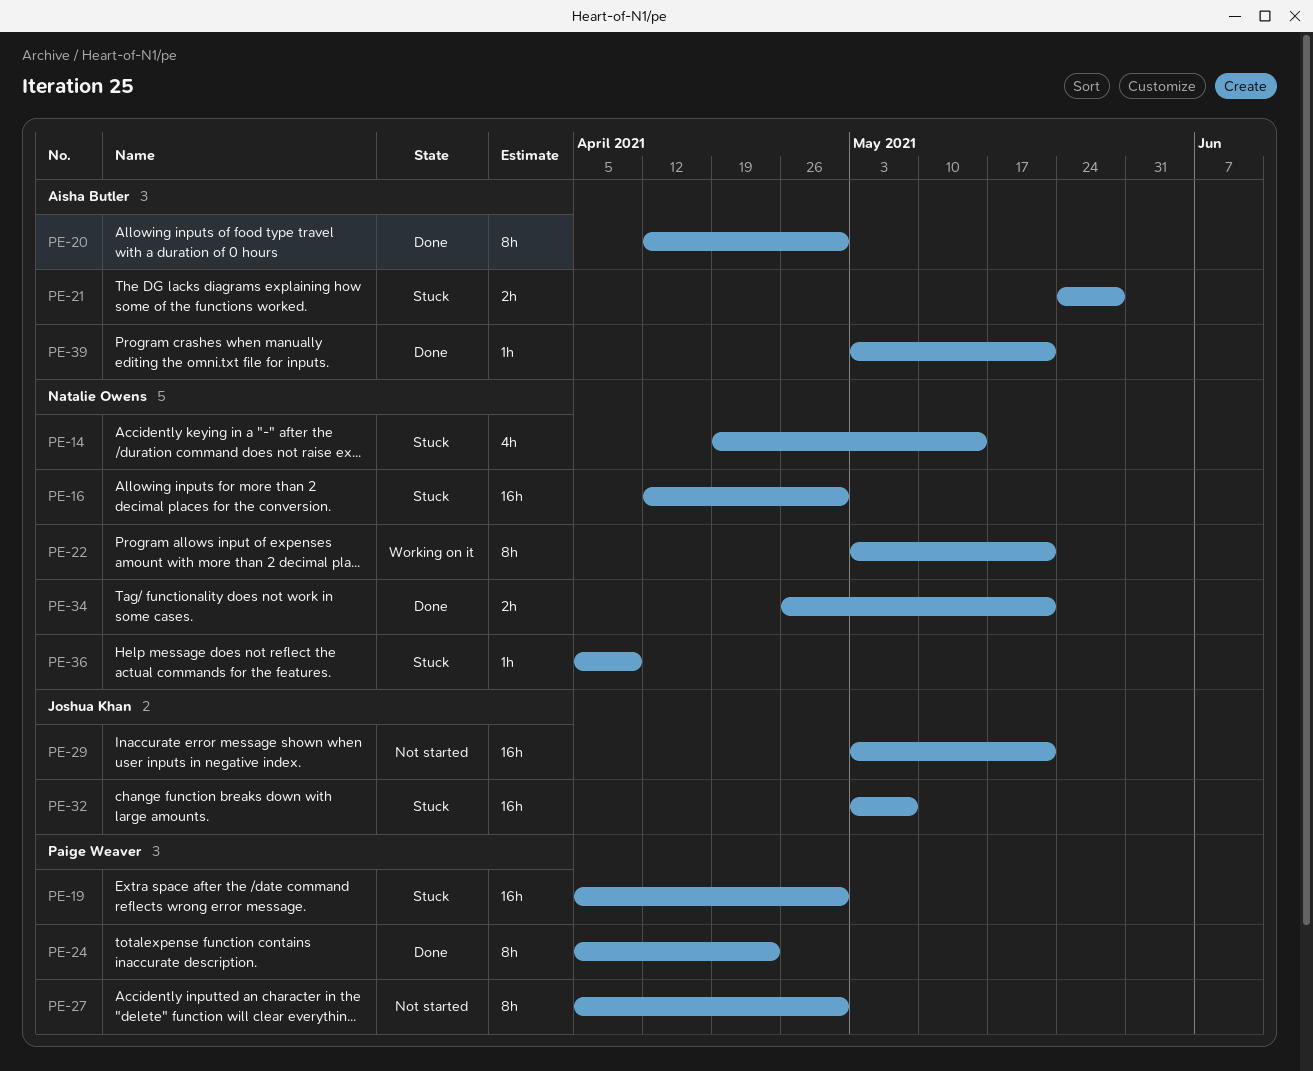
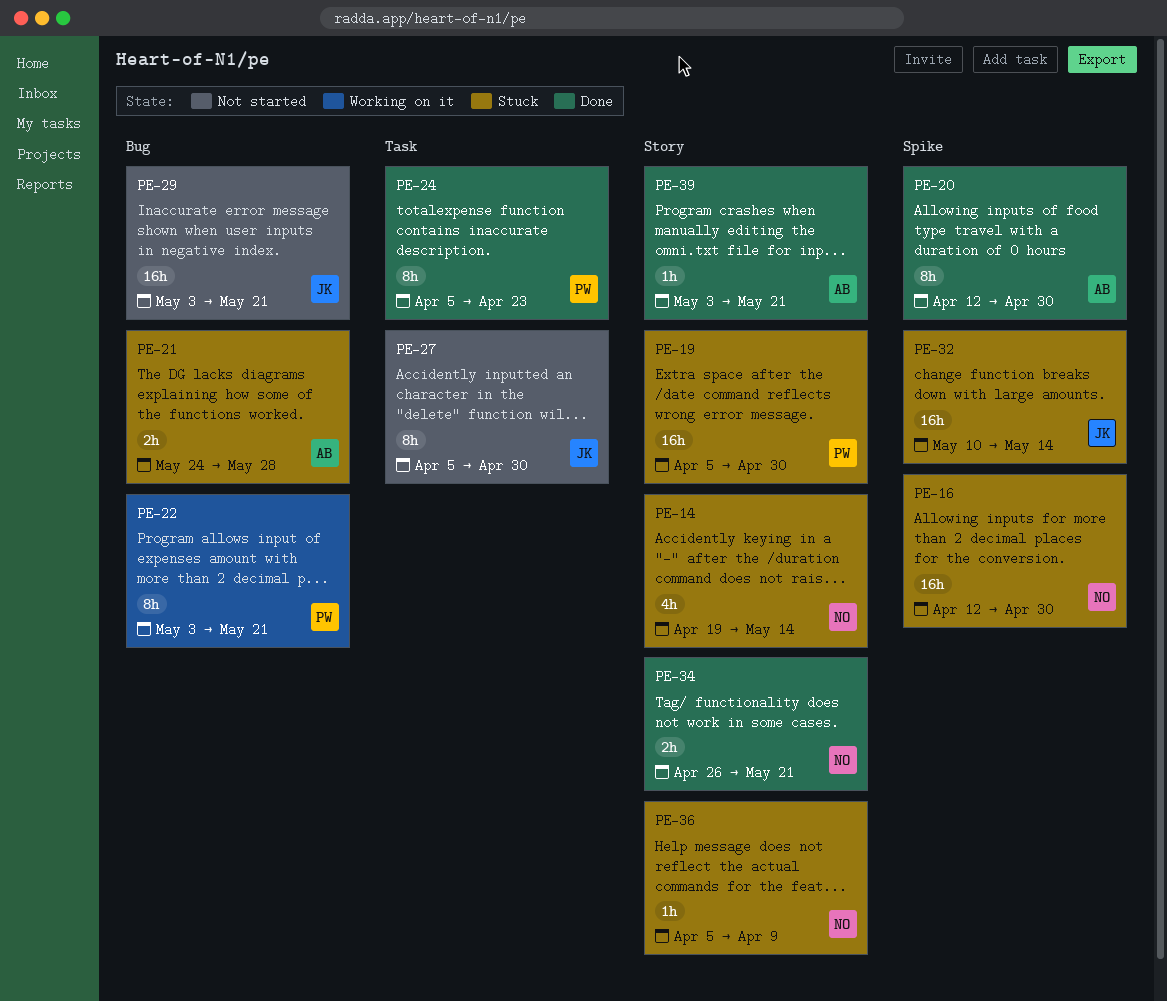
PE-22, owner: Natalie Owens -> Paige Weaver
PE-27, owner: Paige Weaver -> Joshua Khan
PE-32, start: May 3 -> May 10
PE-32, due: May 7 -> May 14

